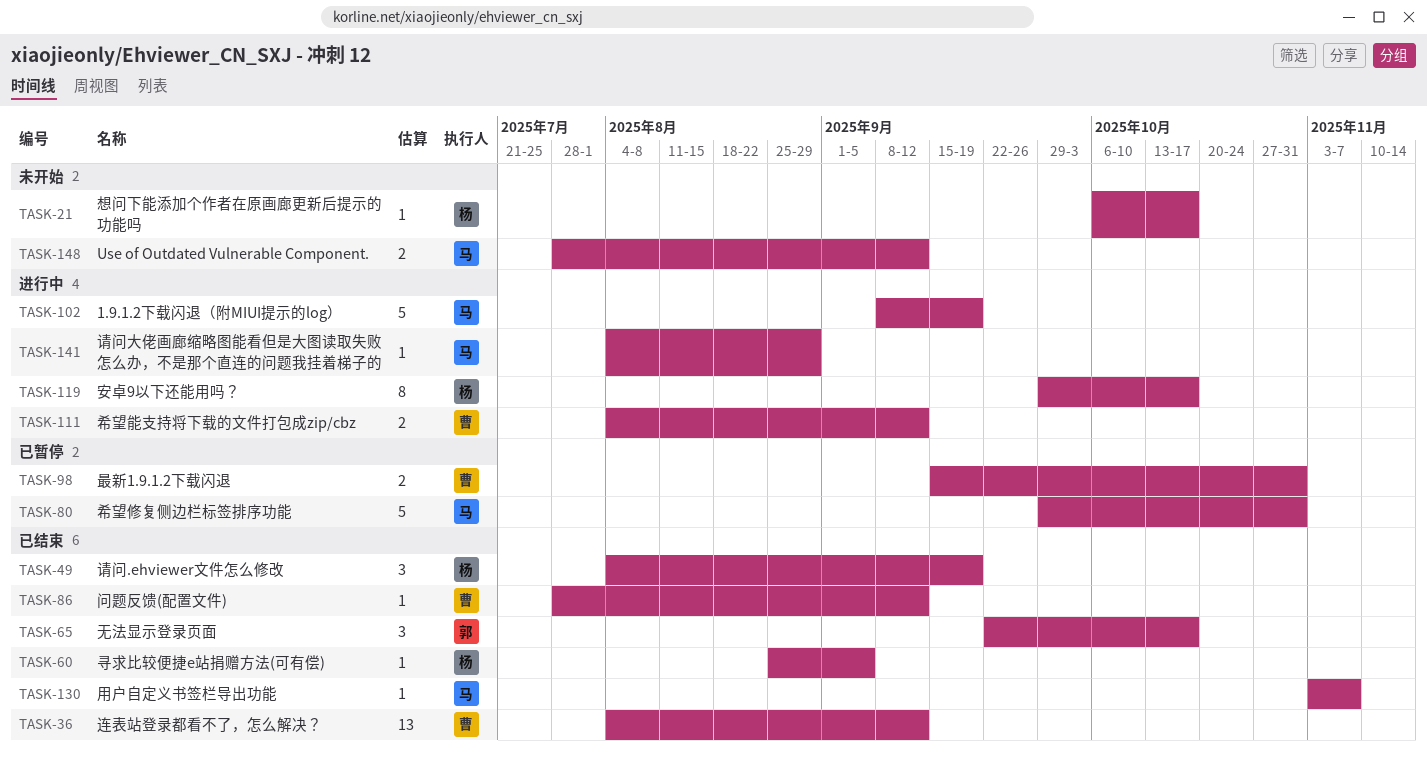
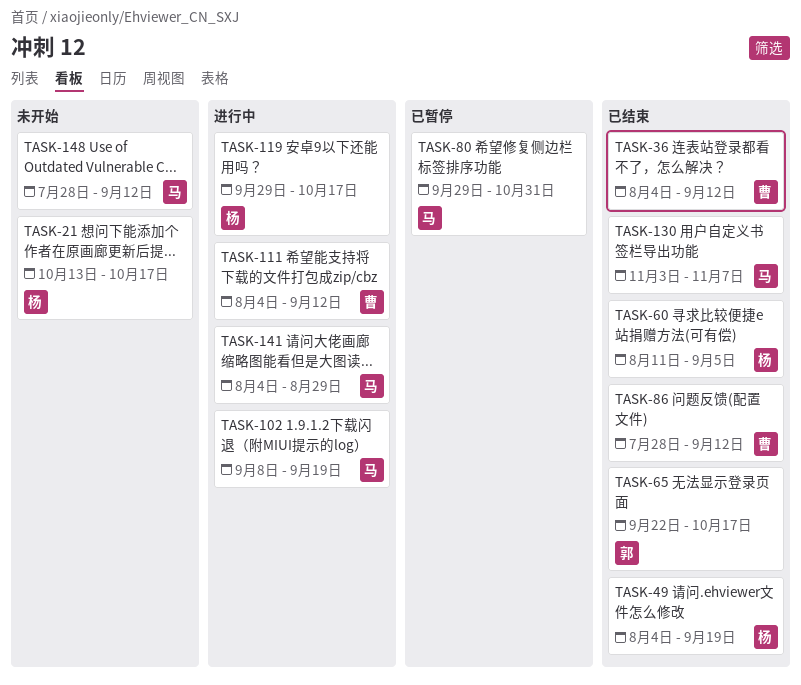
TASK-21, start: Oct 6 -> Oct 13
TASK-60, start: Aug 25 -> Aug 11
TASK-98: present -> none

